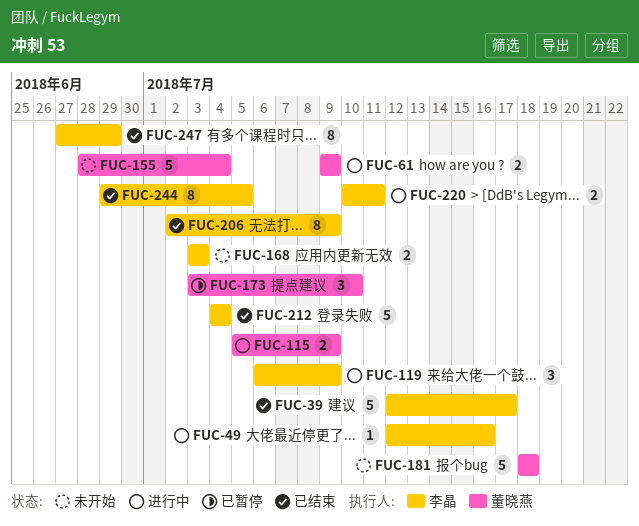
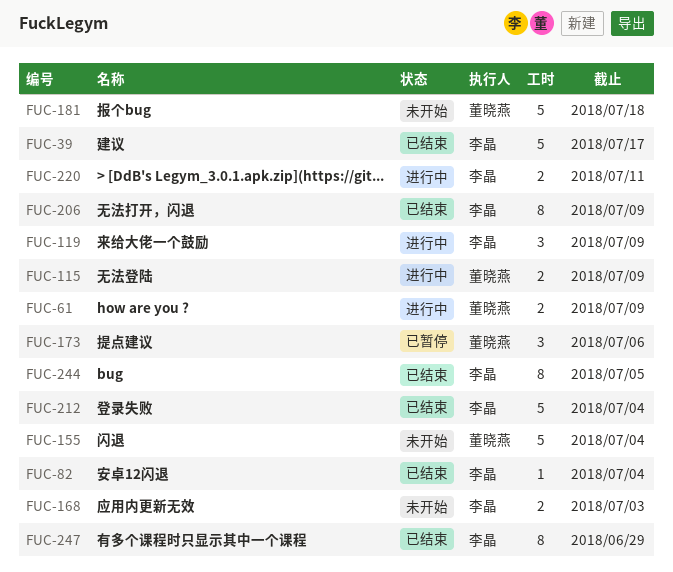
FUC-49: present -> none
FUC-82: none -> present
FUC-173, due: Jul 10 -> Jul 6

